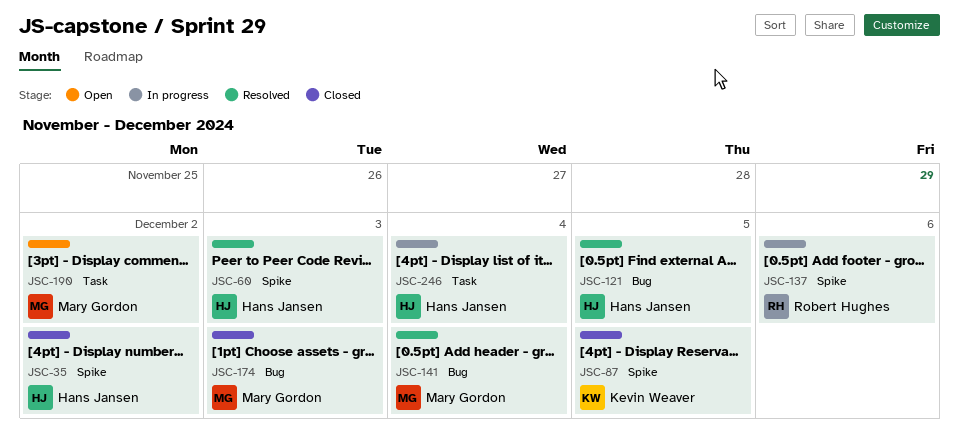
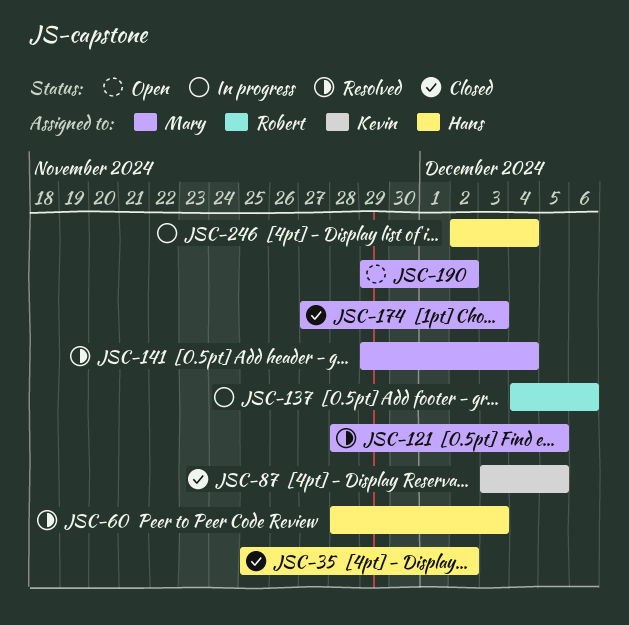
JSC-121, owner: Hans Jansen -> Mary Gordon

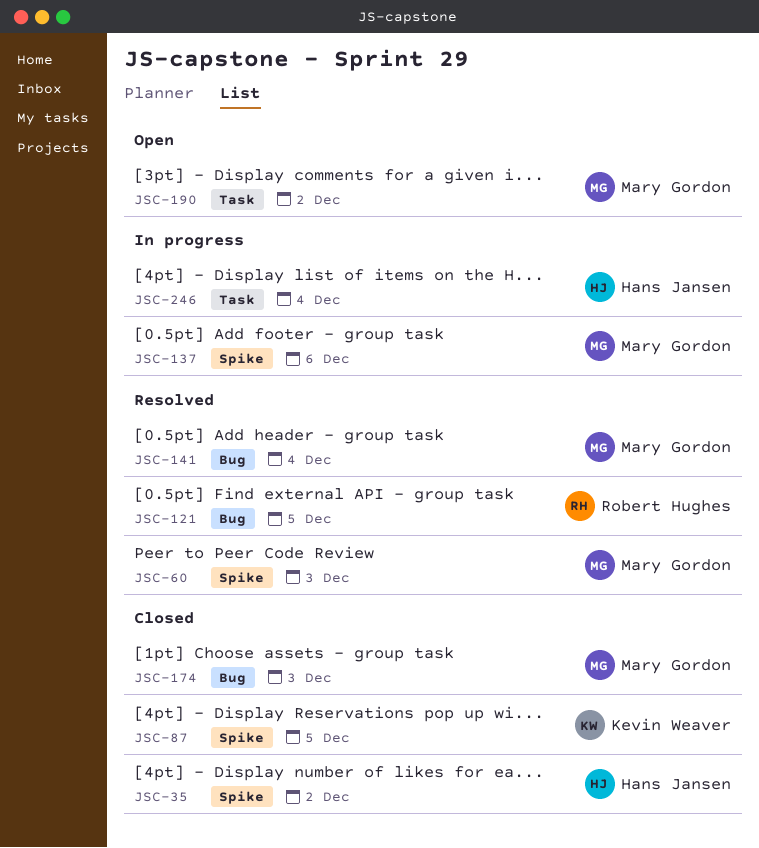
JSC-60, owner: Hans Jansen -> Mary Gordon
JSC-121, owner: Mary Gordon -> Robert Hughes
JSC-137, owner: Robert Hughes -> Mary Gordon

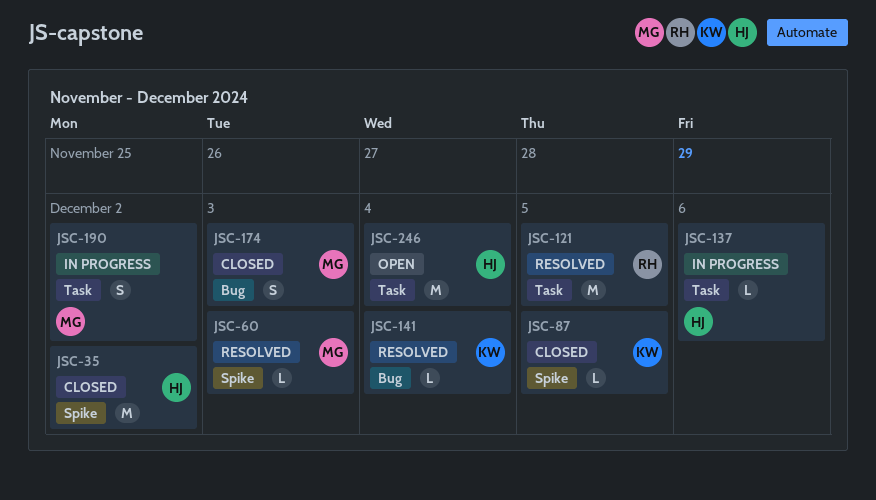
JSC-121, label: Bug -> Task
JSC-137, owner: Mary Gordon -> Hans Jansen
JSC-137, label: Spike -> Task
JSC-141, owner: Mary Gordon -> Kevin Weaver
JSC-190, status: Open -> In progress
JSC-246, status: In progress -> Open

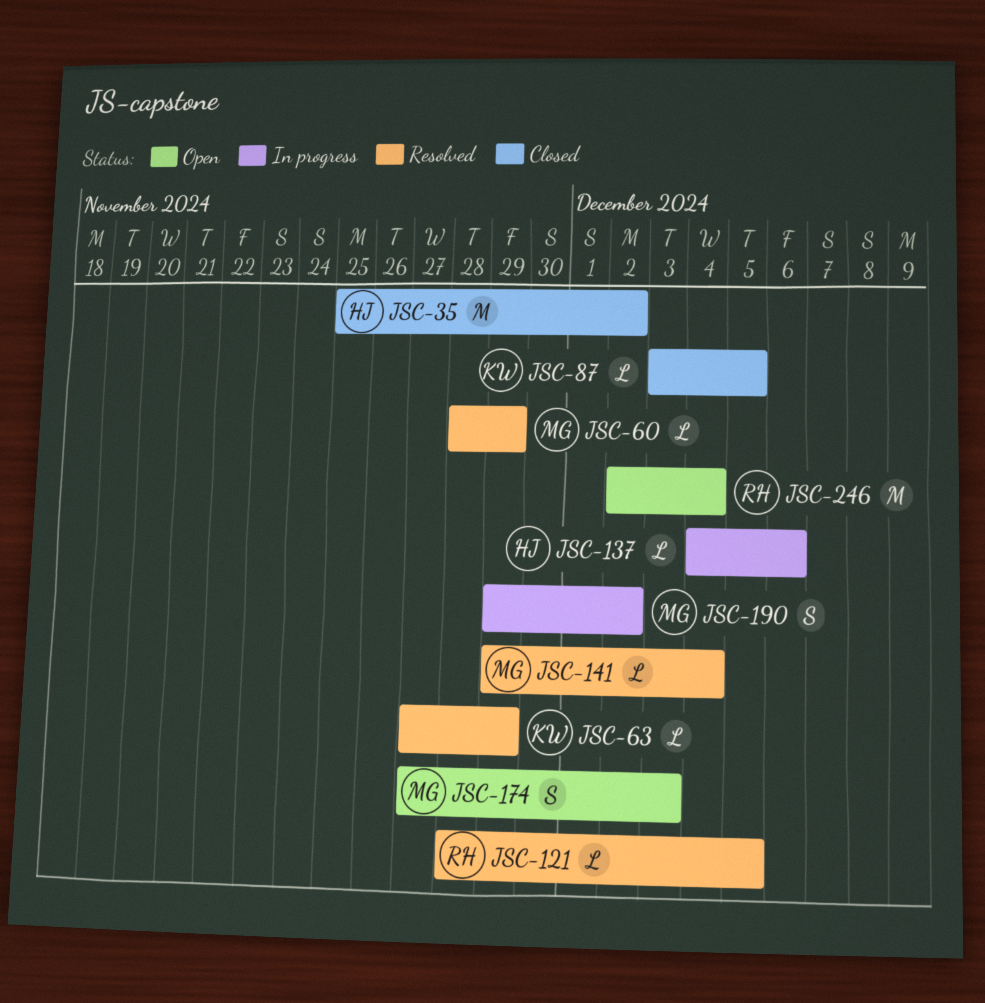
JSC-60, due: Dec 3 -> Nov 29
JSC-63: none -> present
JSC-121, estimate: M -> L
JSC-141, owner: KW -> MG
JSC-174, status: Closed -> Open
JSC-246, owner: HJ -> RH

